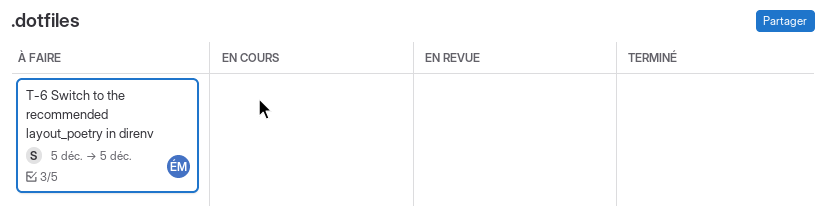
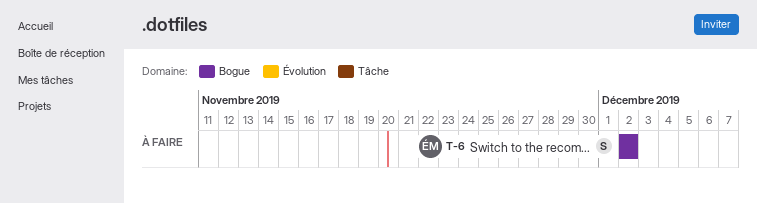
T-6, start: Dec 5 -> Dec 2
T-6, due: Dec 5 -> Dec 2

